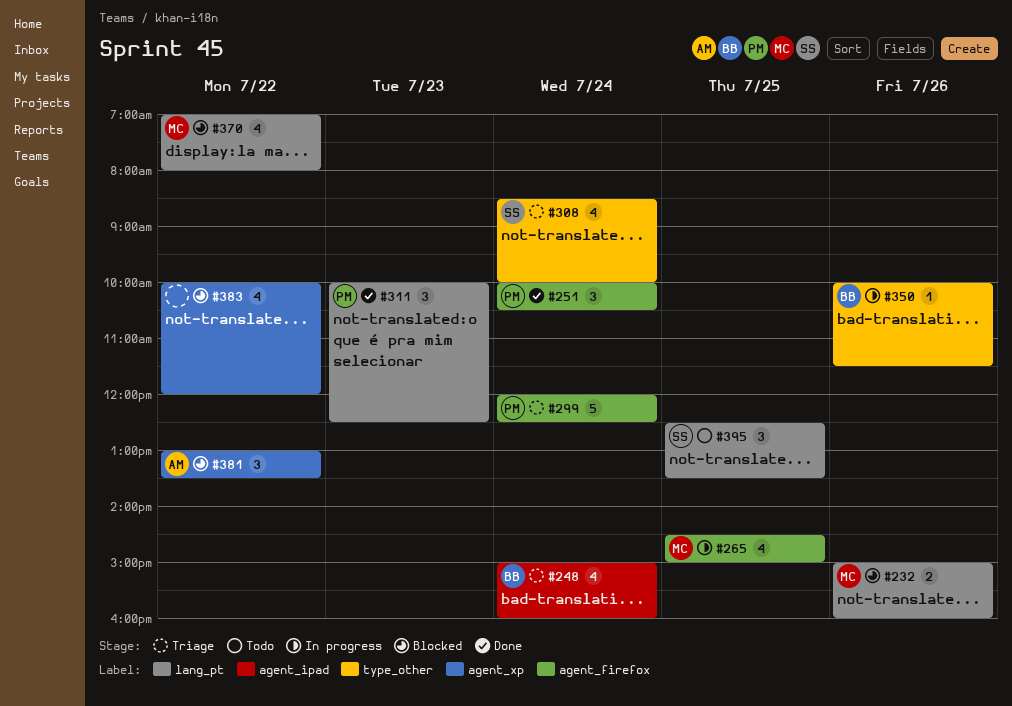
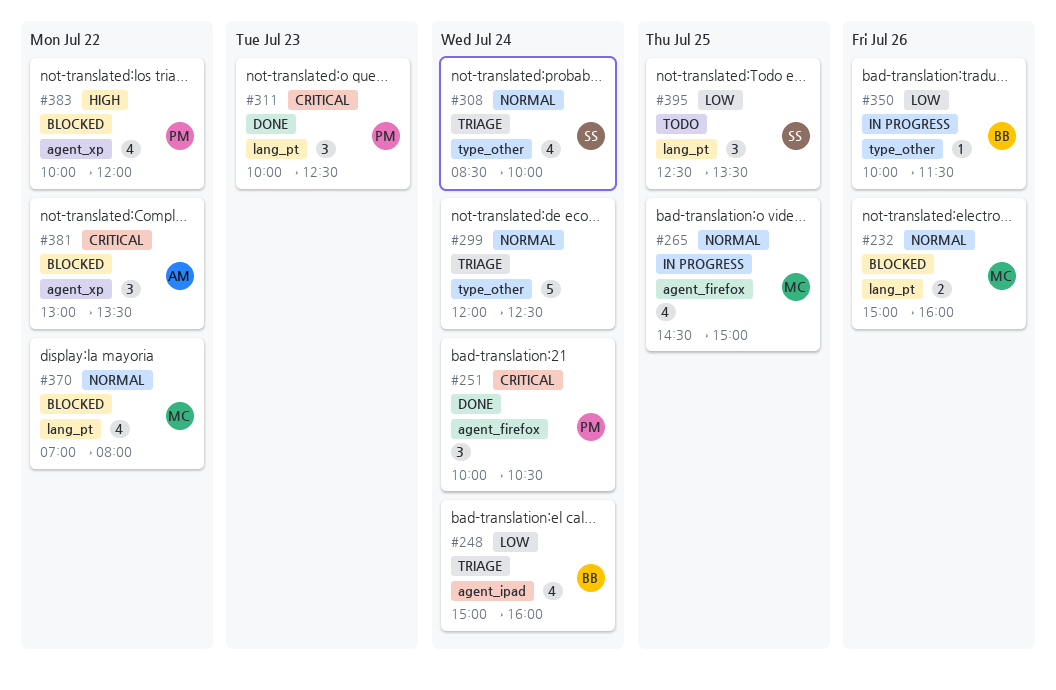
#299, owner: PM -> none
#299, label: agent_firefox -> type_other
#383, owner: none -> PM

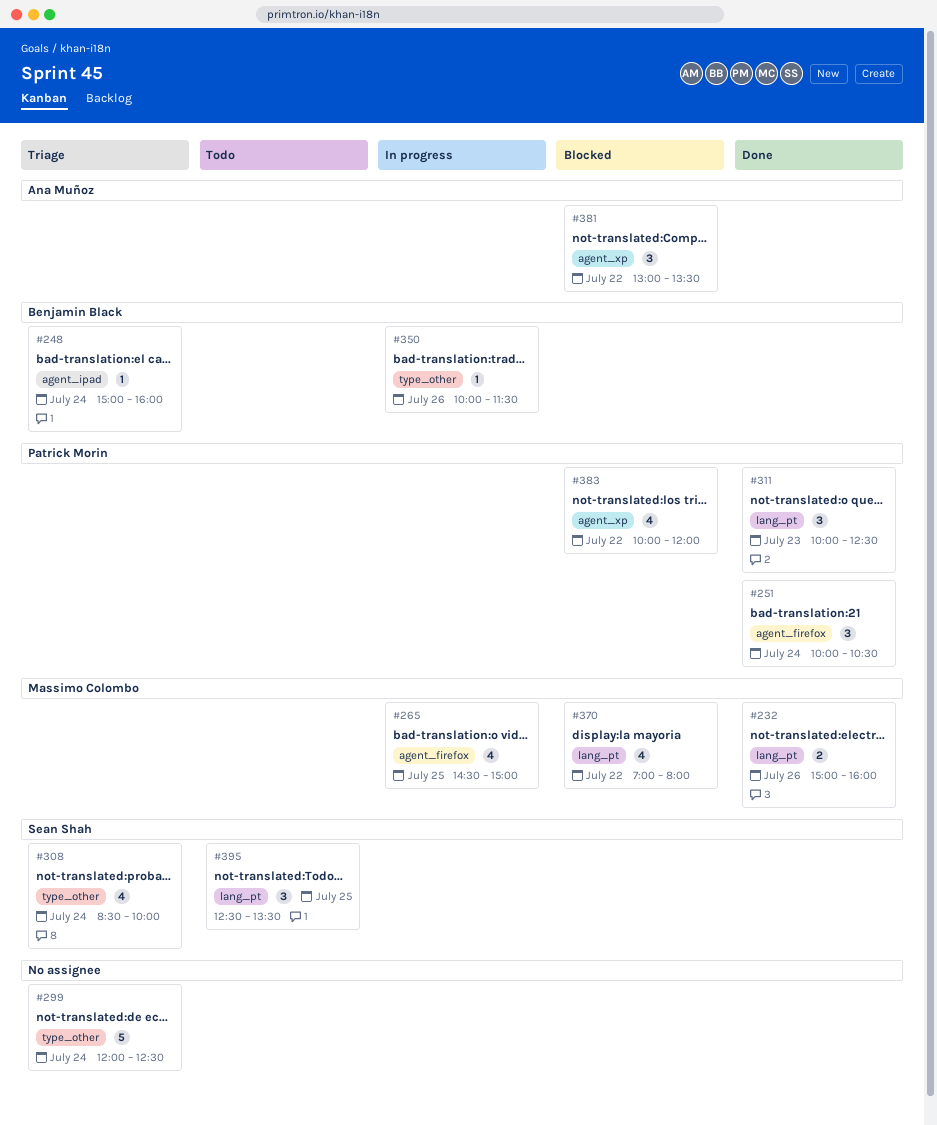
#232, status: Blocked -> Done
#248, estimate: 4 -> 1

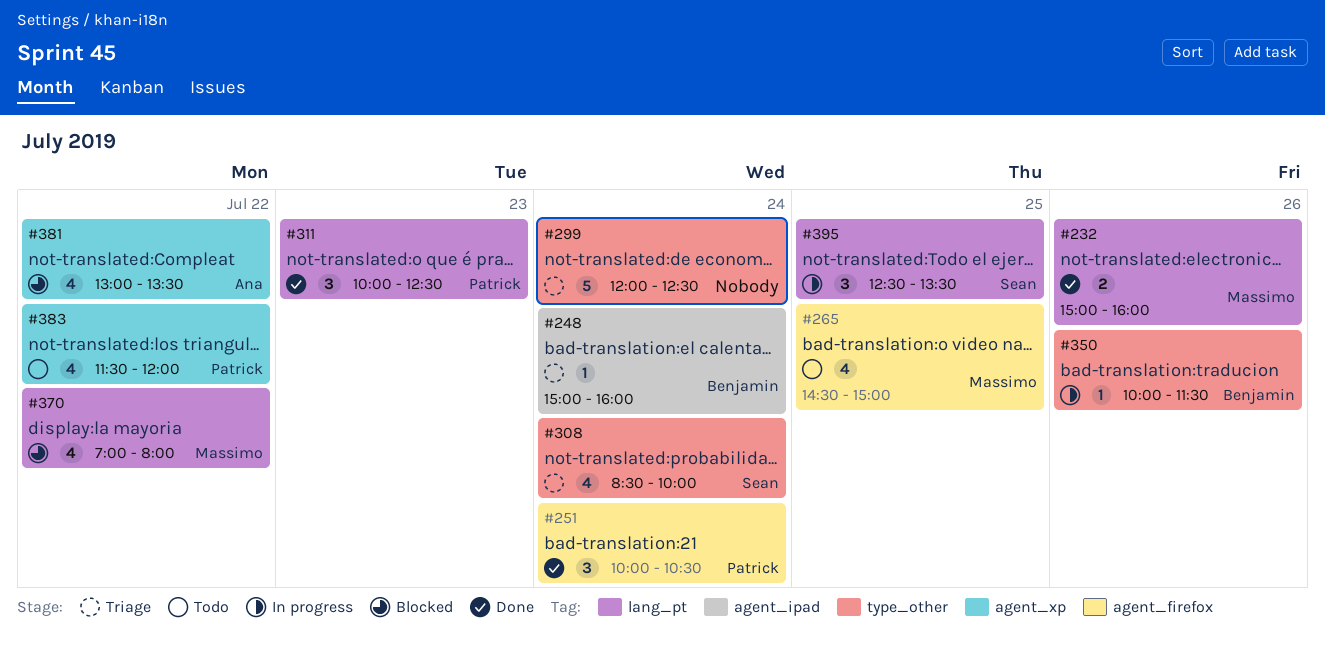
#265, status: In progress -> Todo
#381, estimate: 3 -> 4
#383, status: Blocked -> Todo
#383, begins: 10:00 -> 11:30
#395, status: Todo -> In progress

